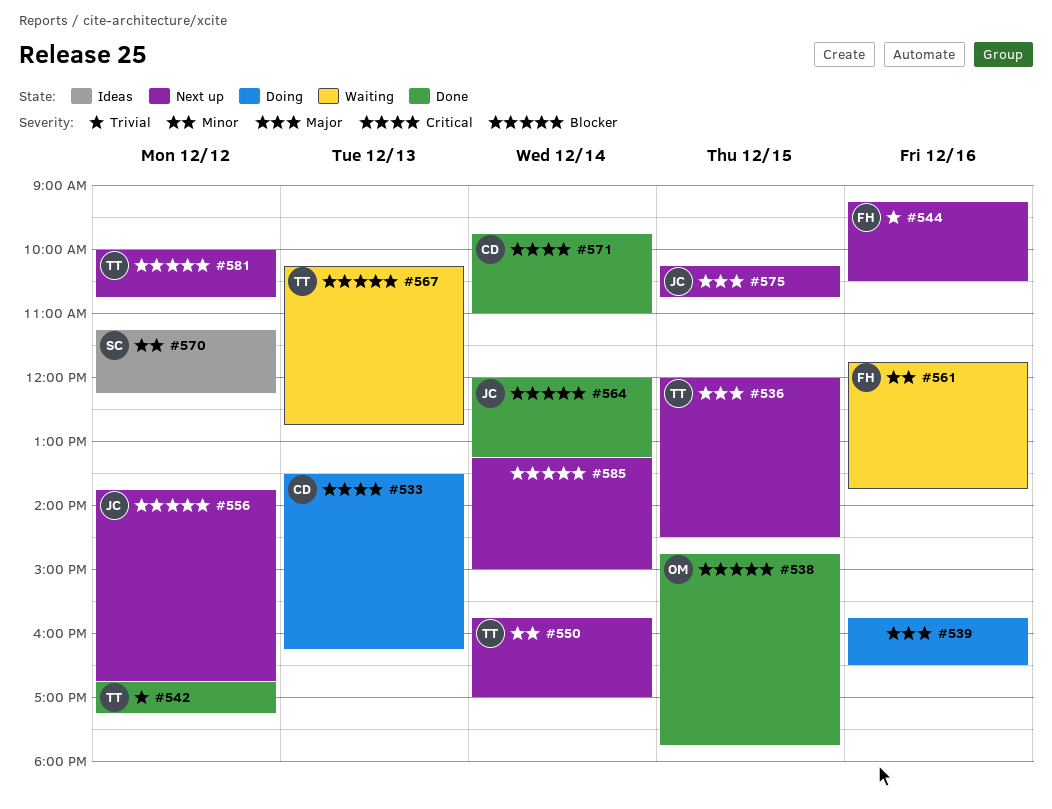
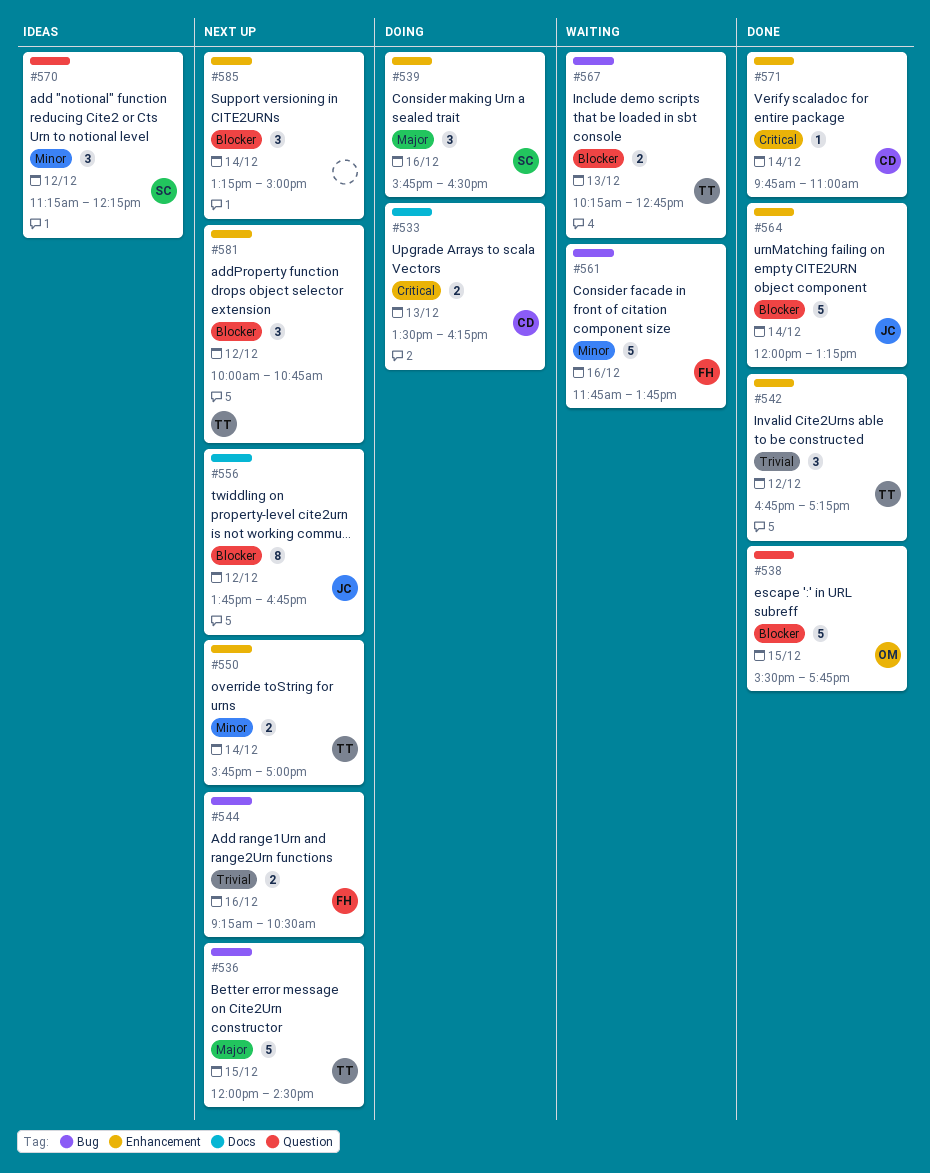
#538, begins: 14:45 -> 15:30
#539, owner: none -> SC
#575: present -> none

